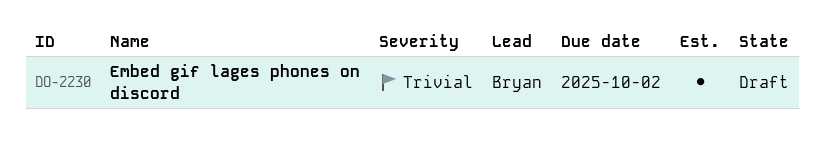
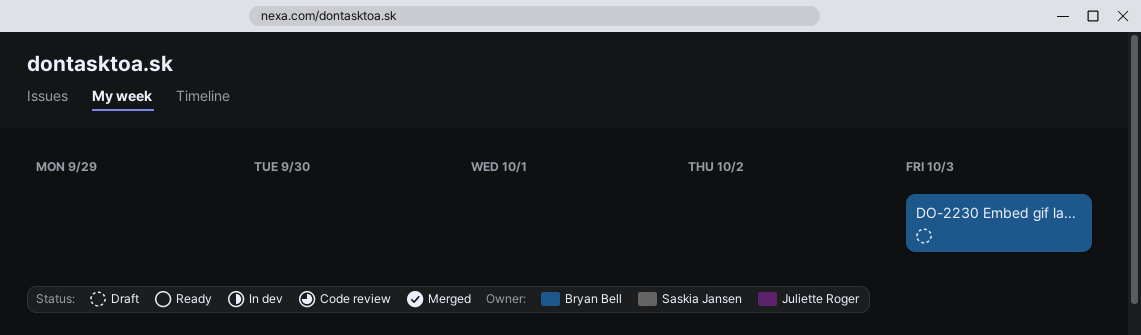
DO-2230, due: Oct 2 -> Oct 3

